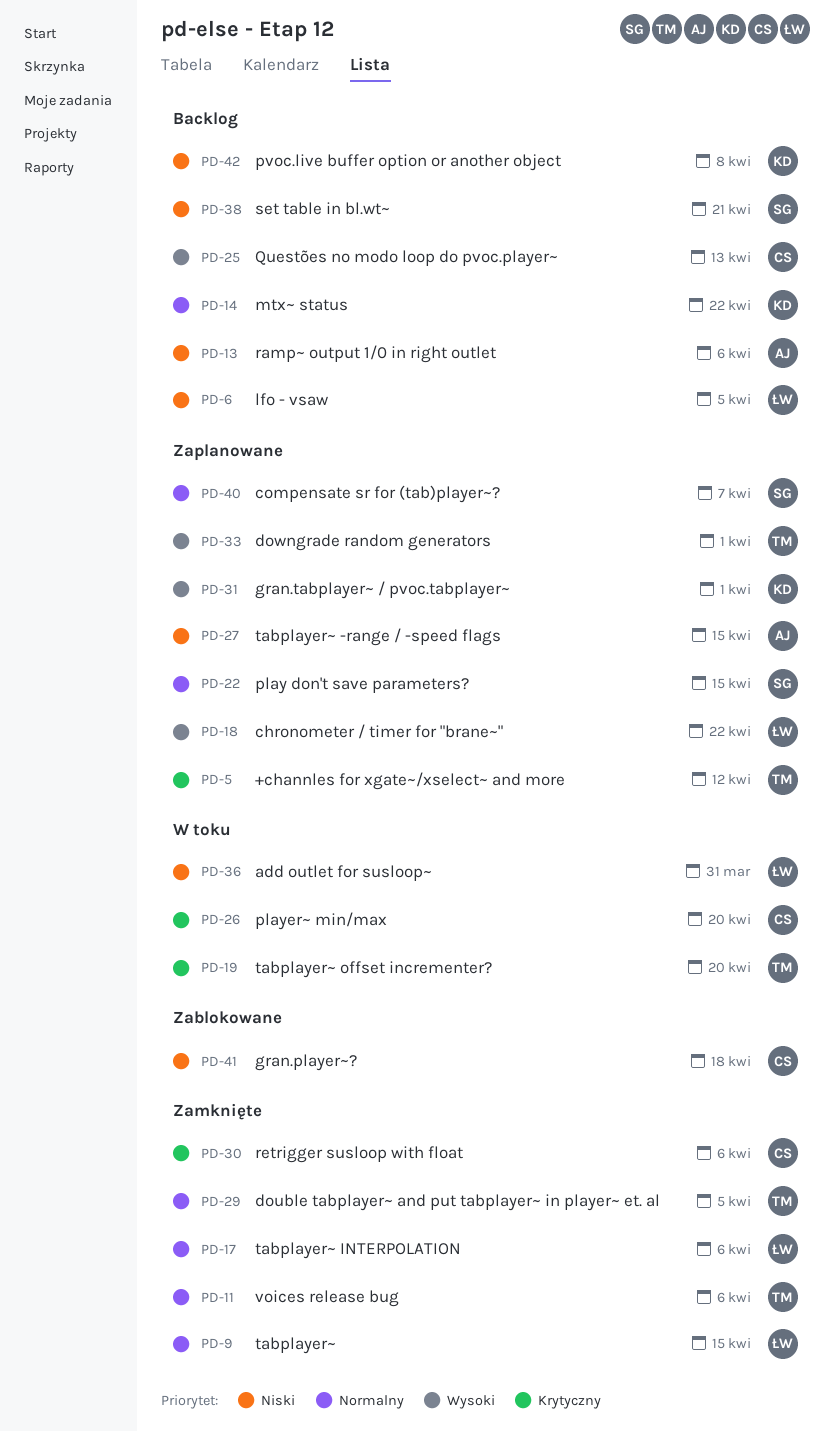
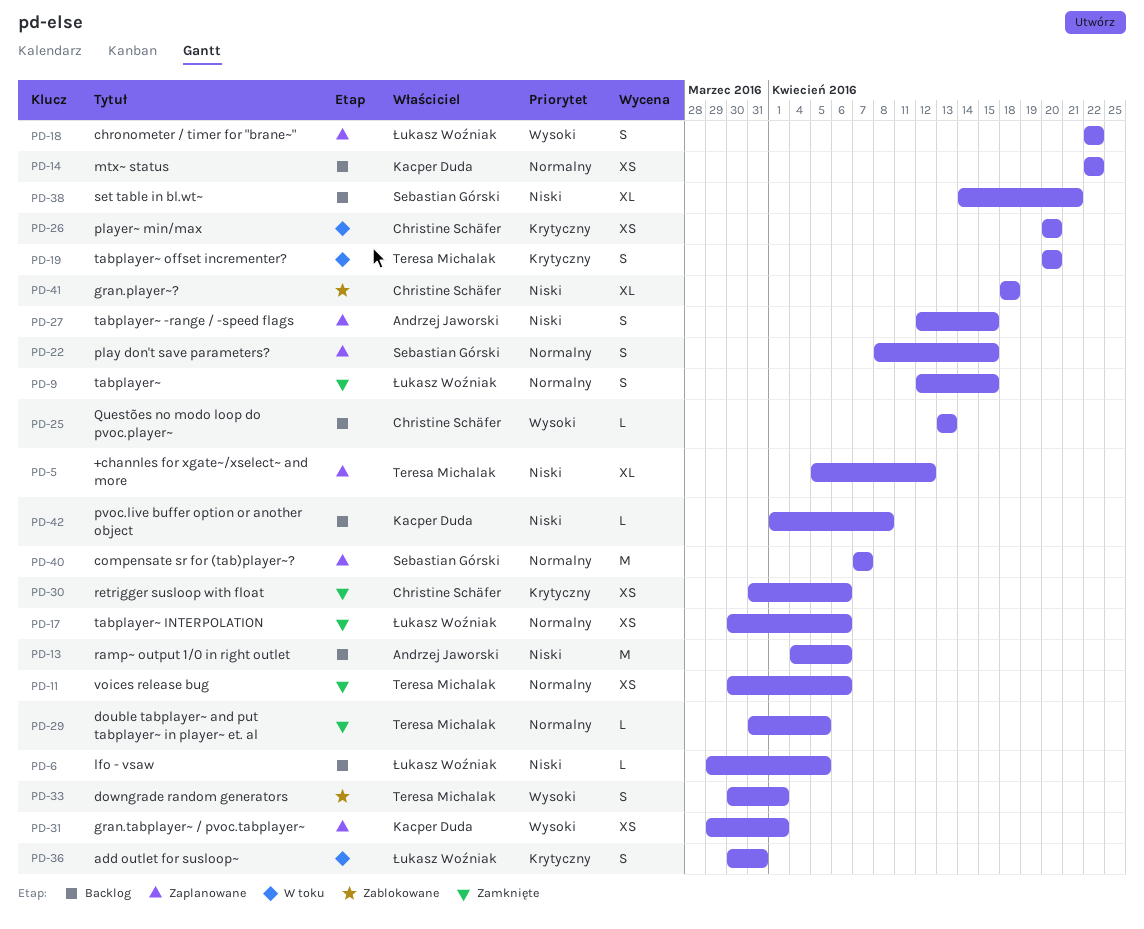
PD-5, priority: Krytyczny -> Niski
PD-33, status: Zaplanowane -> Zablokowane
PD-36, priority: Niski -> Krytyczny

